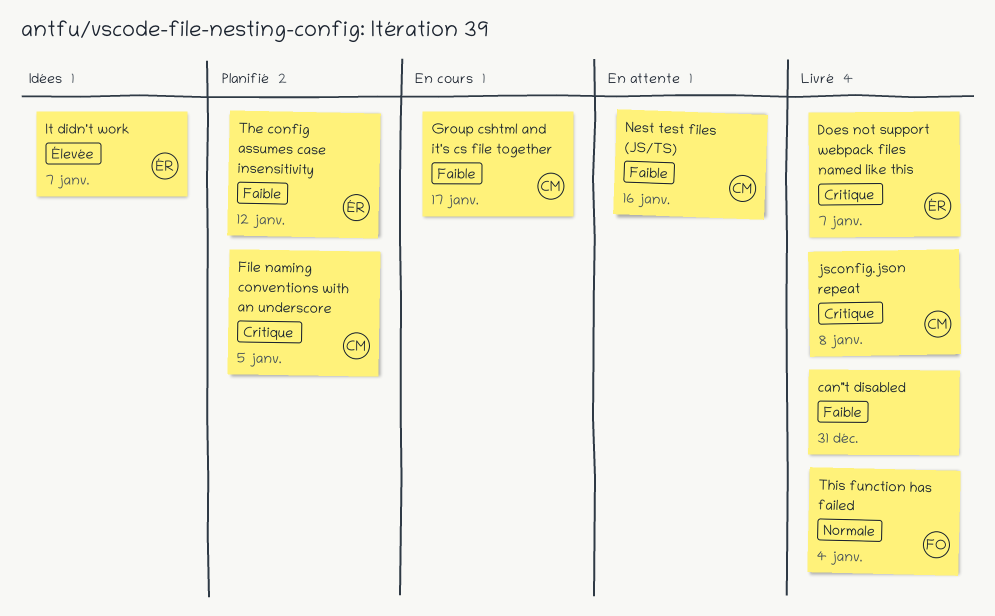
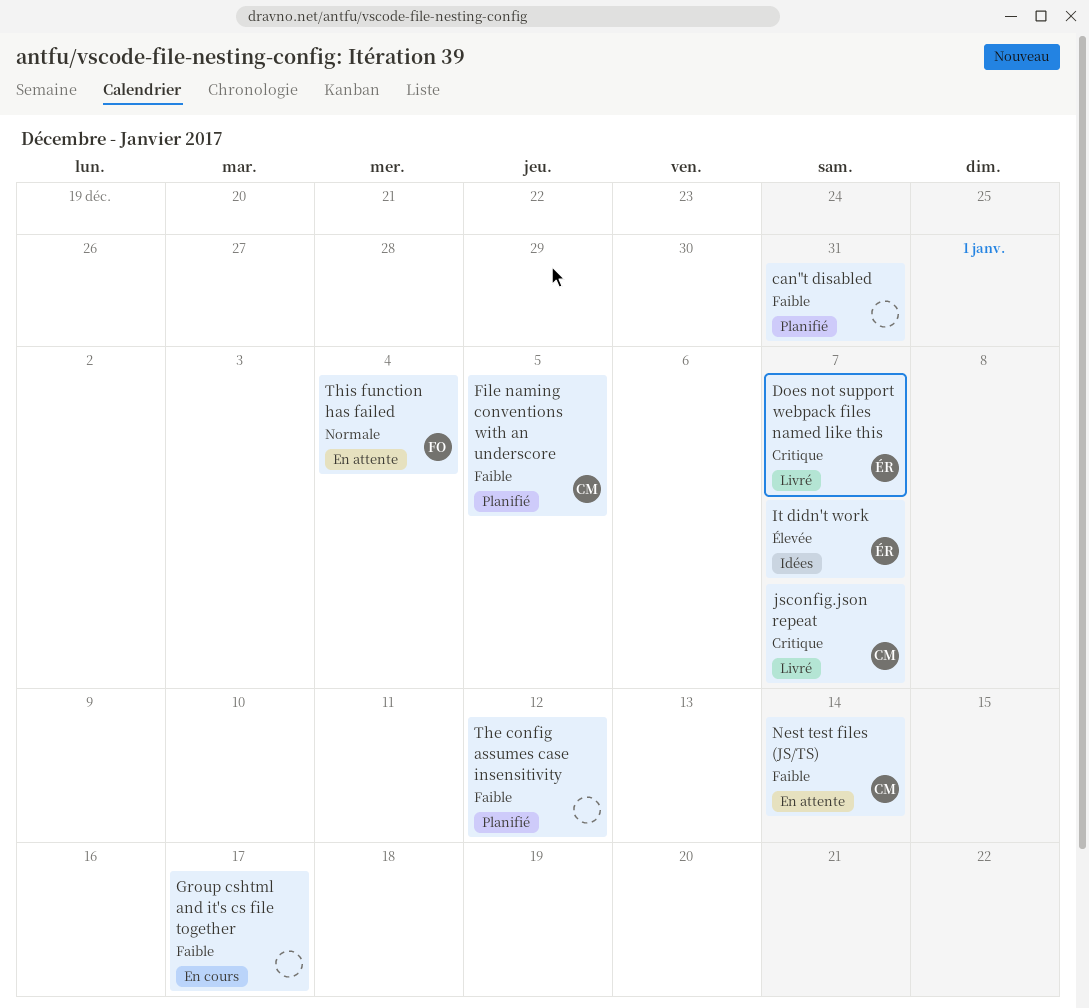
can"t disabled, status: Livré -> Planifié
File naming conventions with an underscore, priority: Critique -> Faible
Group cshtml and it's cs file together, owner: CM -> none
jsconfig.json repeat, due: Jan 8 -> Jan 7
Nest test files (JS/TS), due: Jan 16 -> Jan 14
The config assumes case insensitivity, owner: ÉR -> none
This function has failed, status: Livré -> En attente

